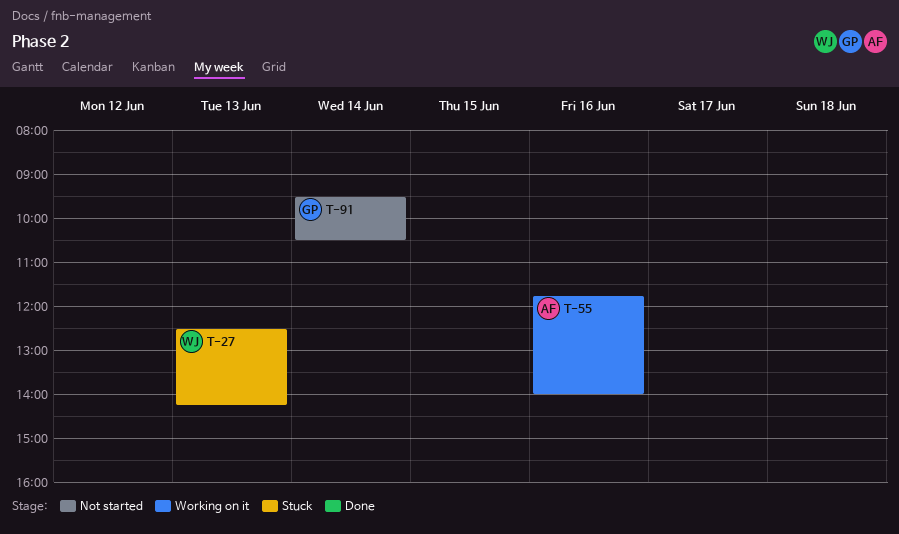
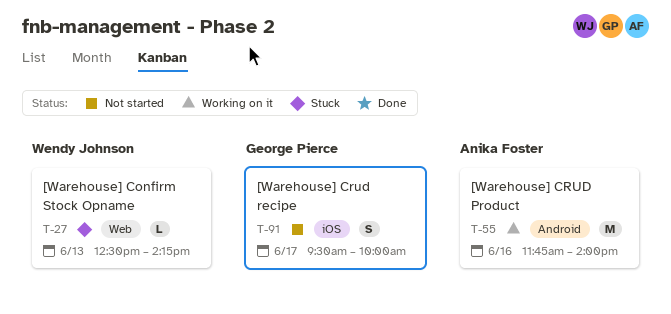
T-91, day: Jun 14 -> Jun 17
T-91, ends: 10:30 -> 10:00

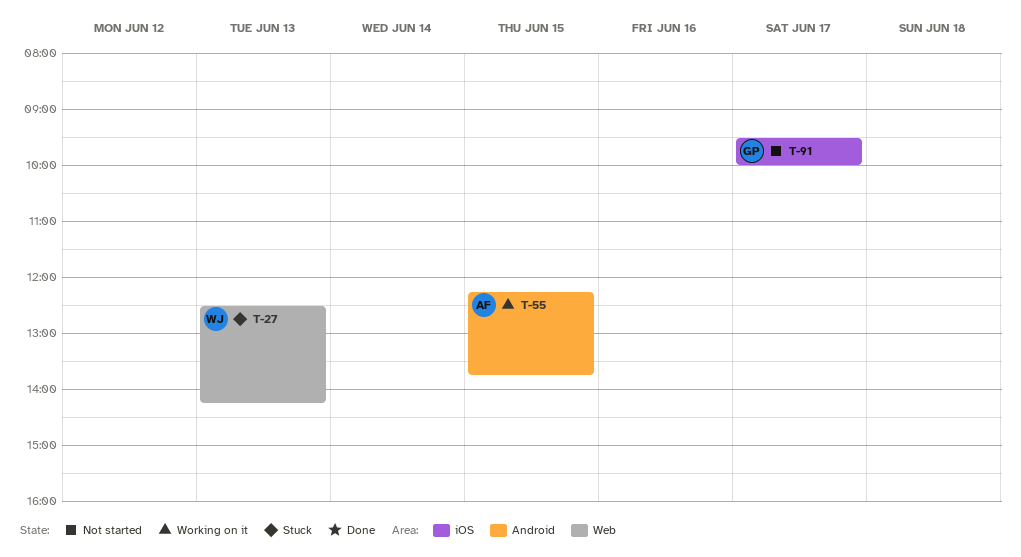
T-55, day: Jun 16 -> Jun 15
T-55, begins: 11:45 -> 12:15
T-55, ends: 14:00 -> 13:45

